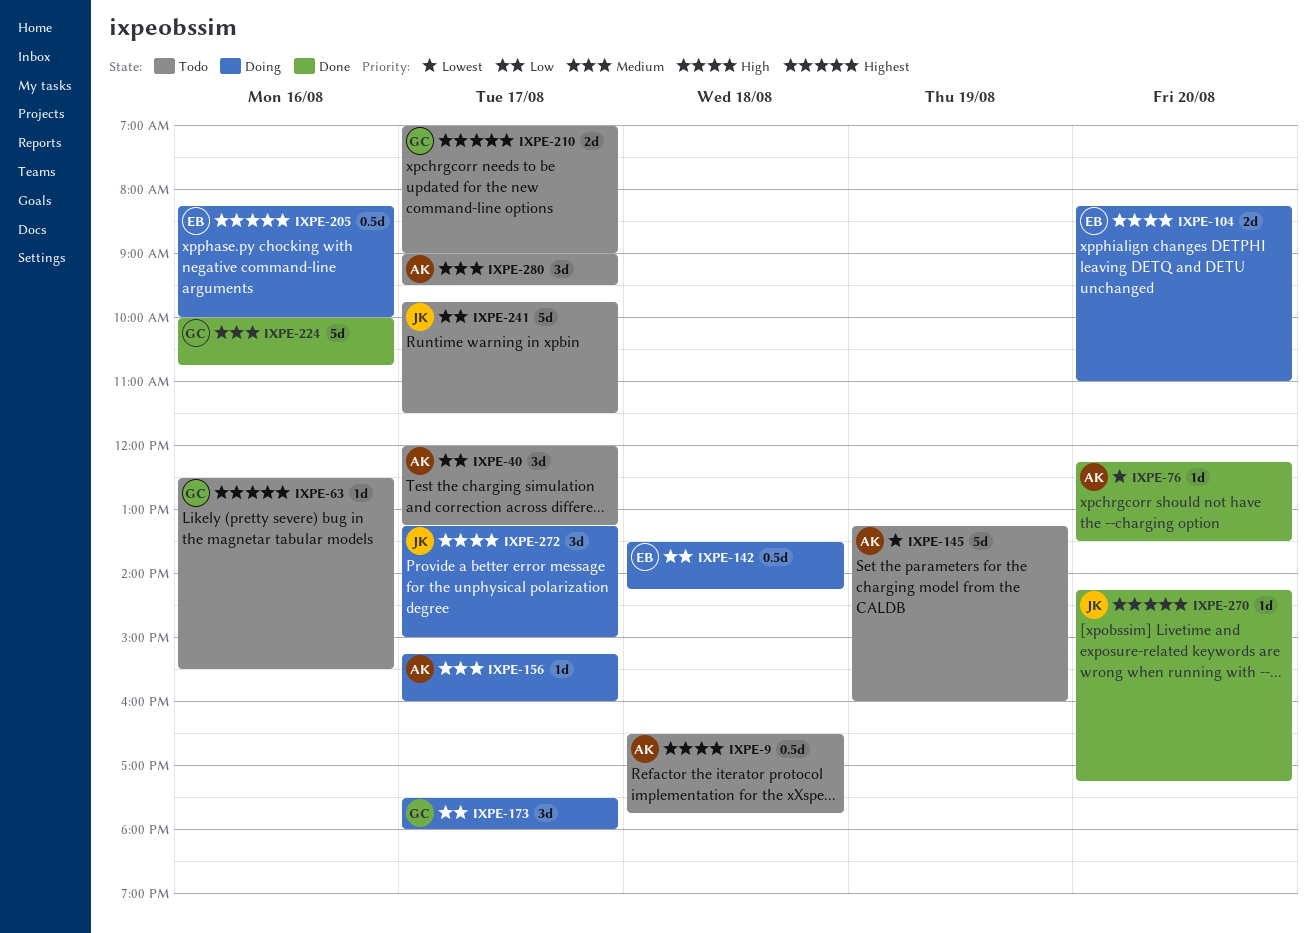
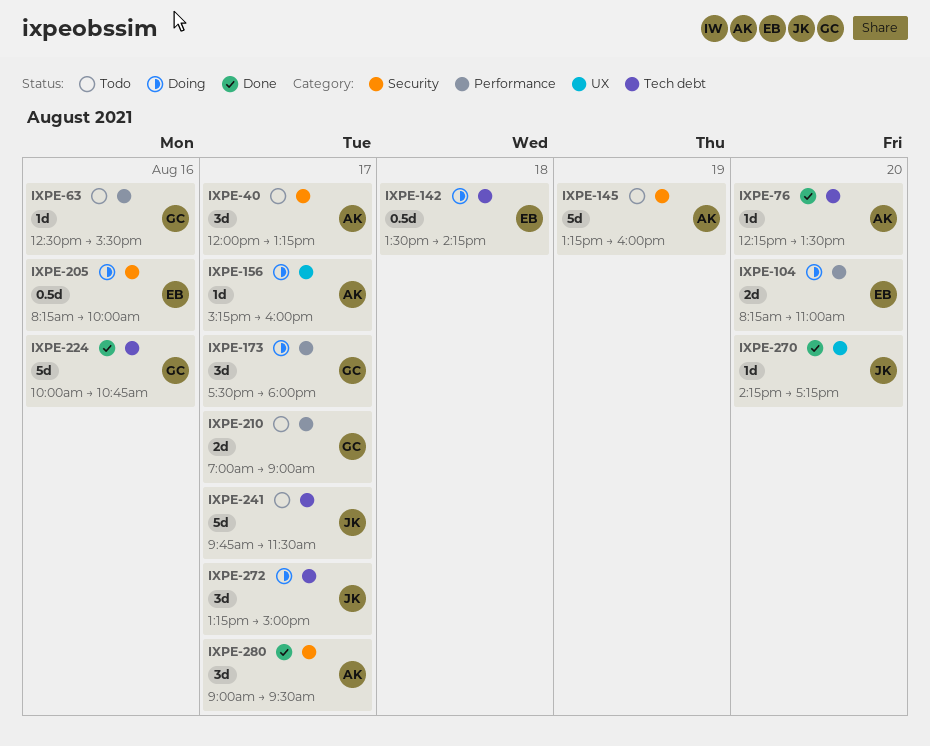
IXPE-9: present -> none
IXPE-280, status: Todo -> Done

